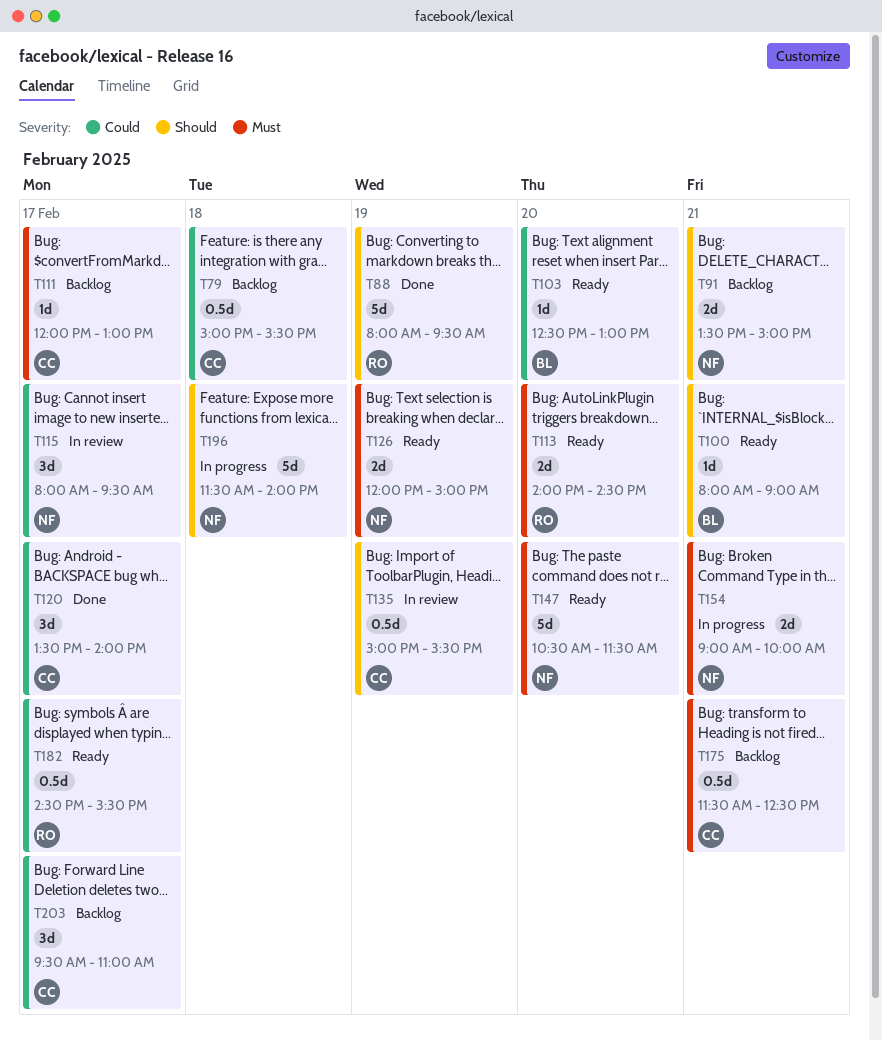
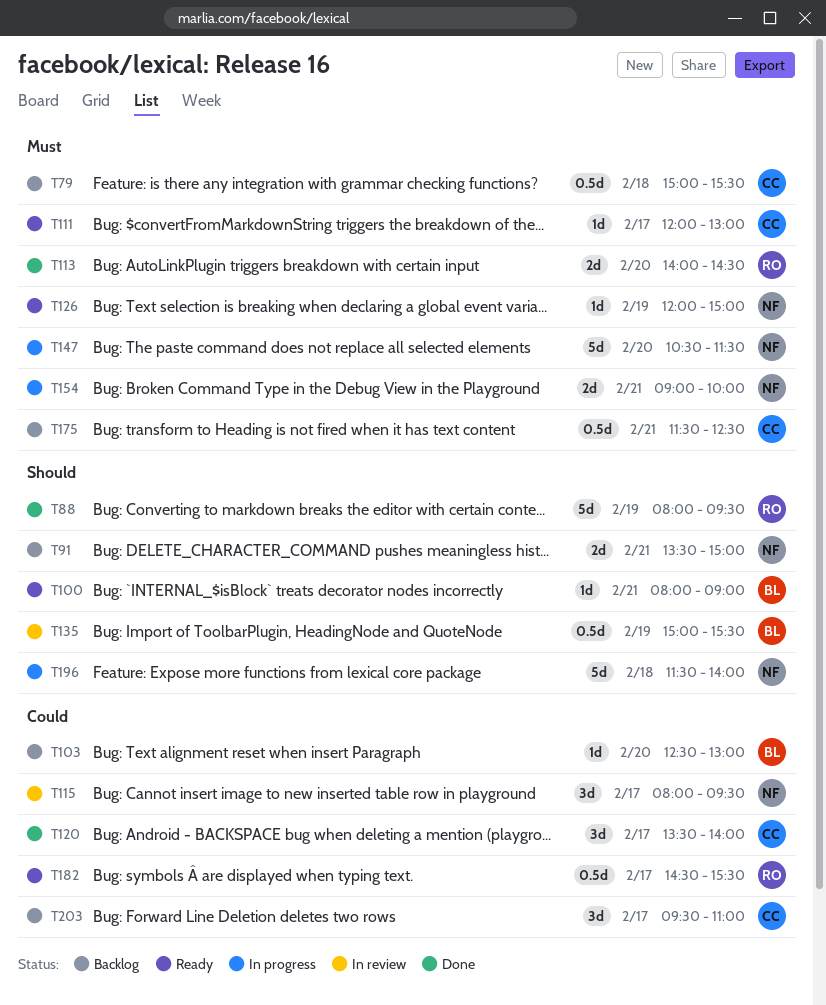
T79, priority: Could -> Must
T103, status: Ready -> Backlog
T111, status: Backlog -> Ready
T113, status: Ready -> Done
T126, estimate: 2d -> 1d
T135, owner: CC -> BL
T147, status: Ready -> In progress

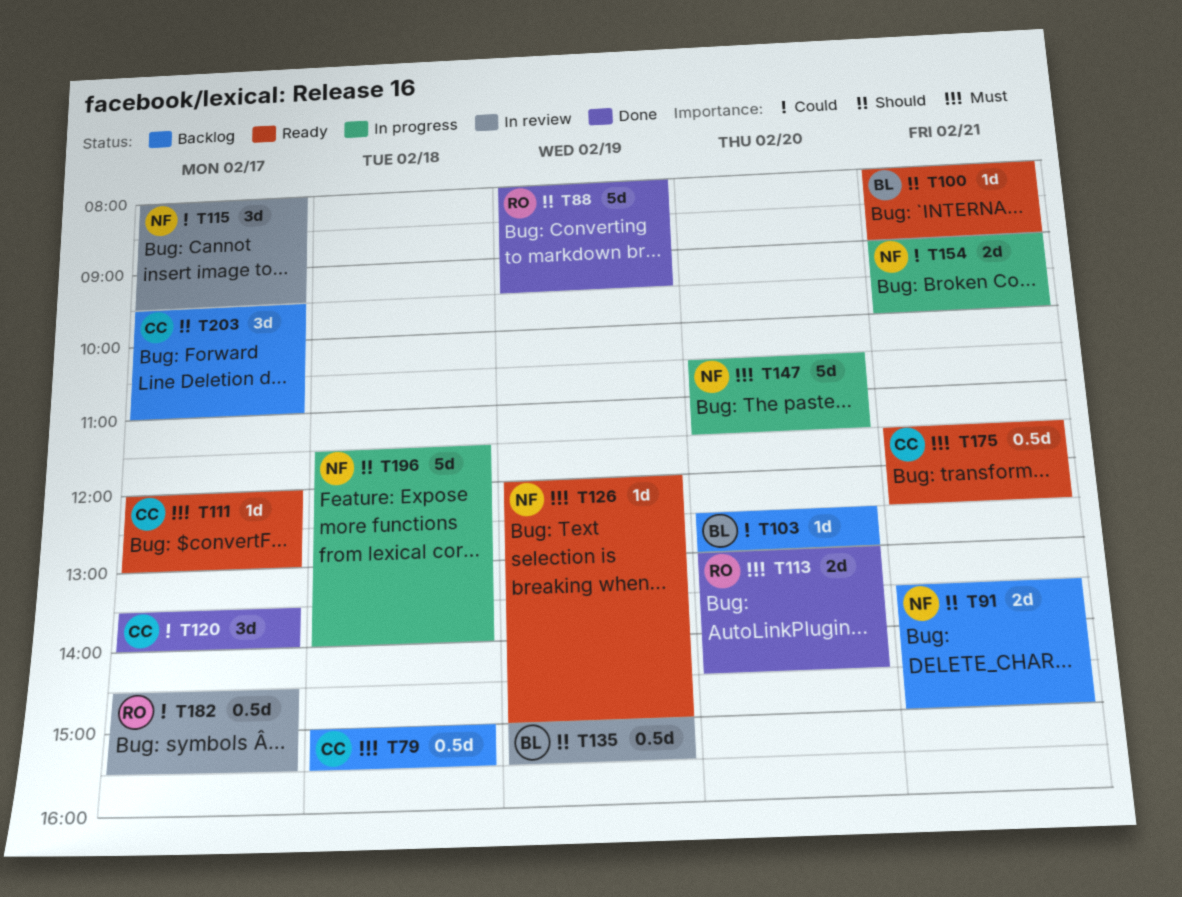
T113, begins: 14:00 -> 13:00
T154, priority: Must -> Could
T175, status: Backlog -> Ready
T182, status: Ready -> In review
T203, priority: Could -> Should

